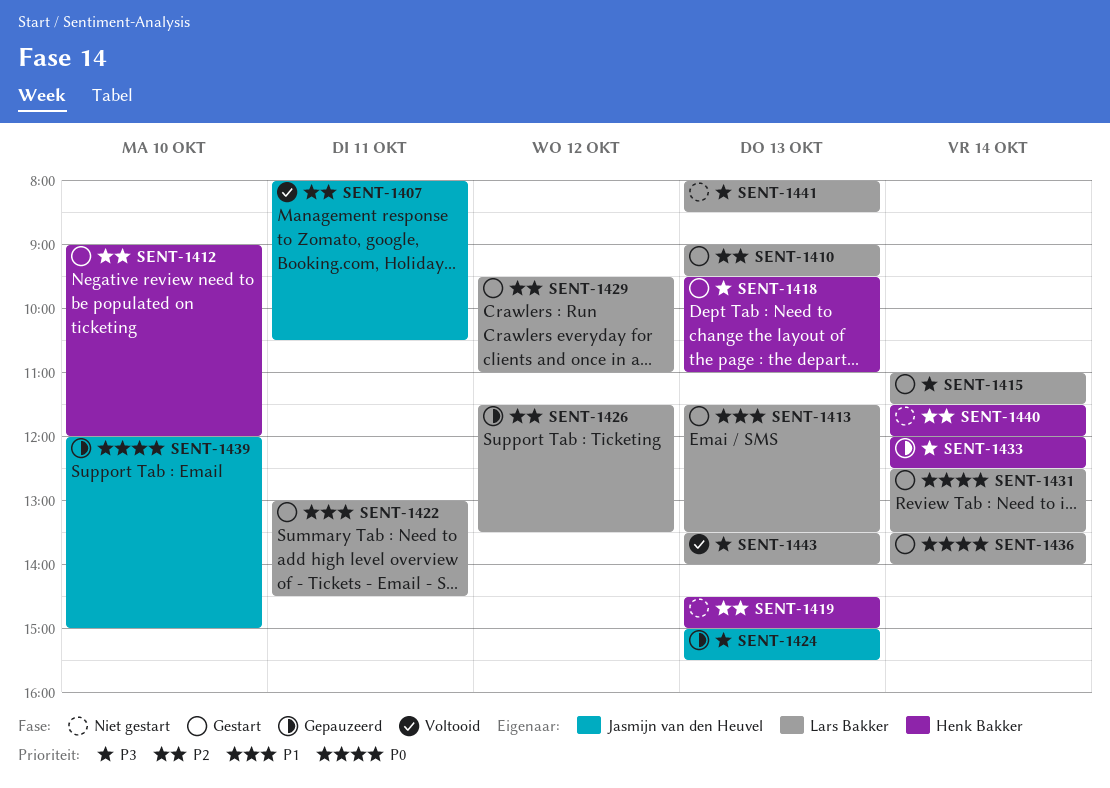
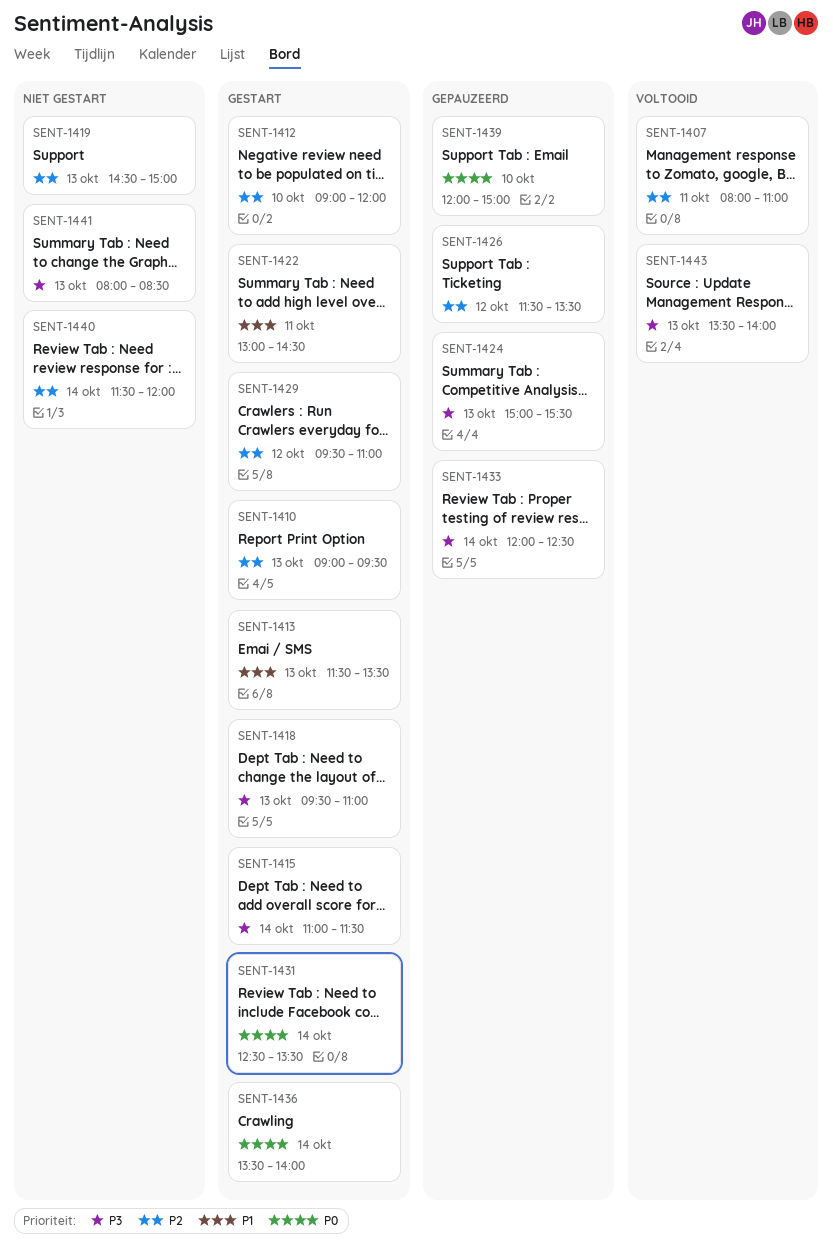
SENT-1407, ends: 10:30 -> 11:00

